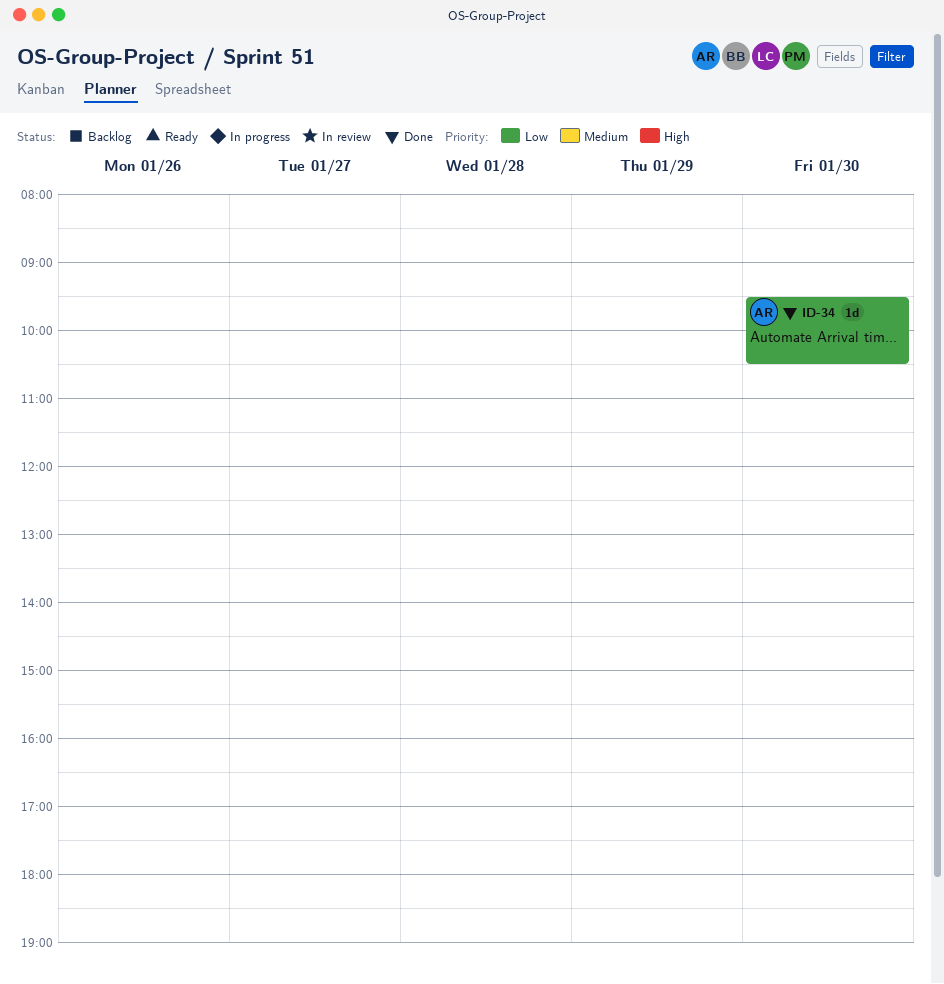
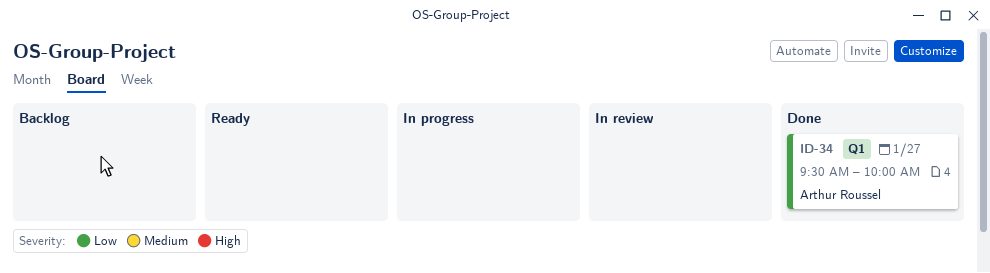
ID-34, day: Jan 30 -> Jan 27
ID-34, ends: 10:30 -> 10:00

